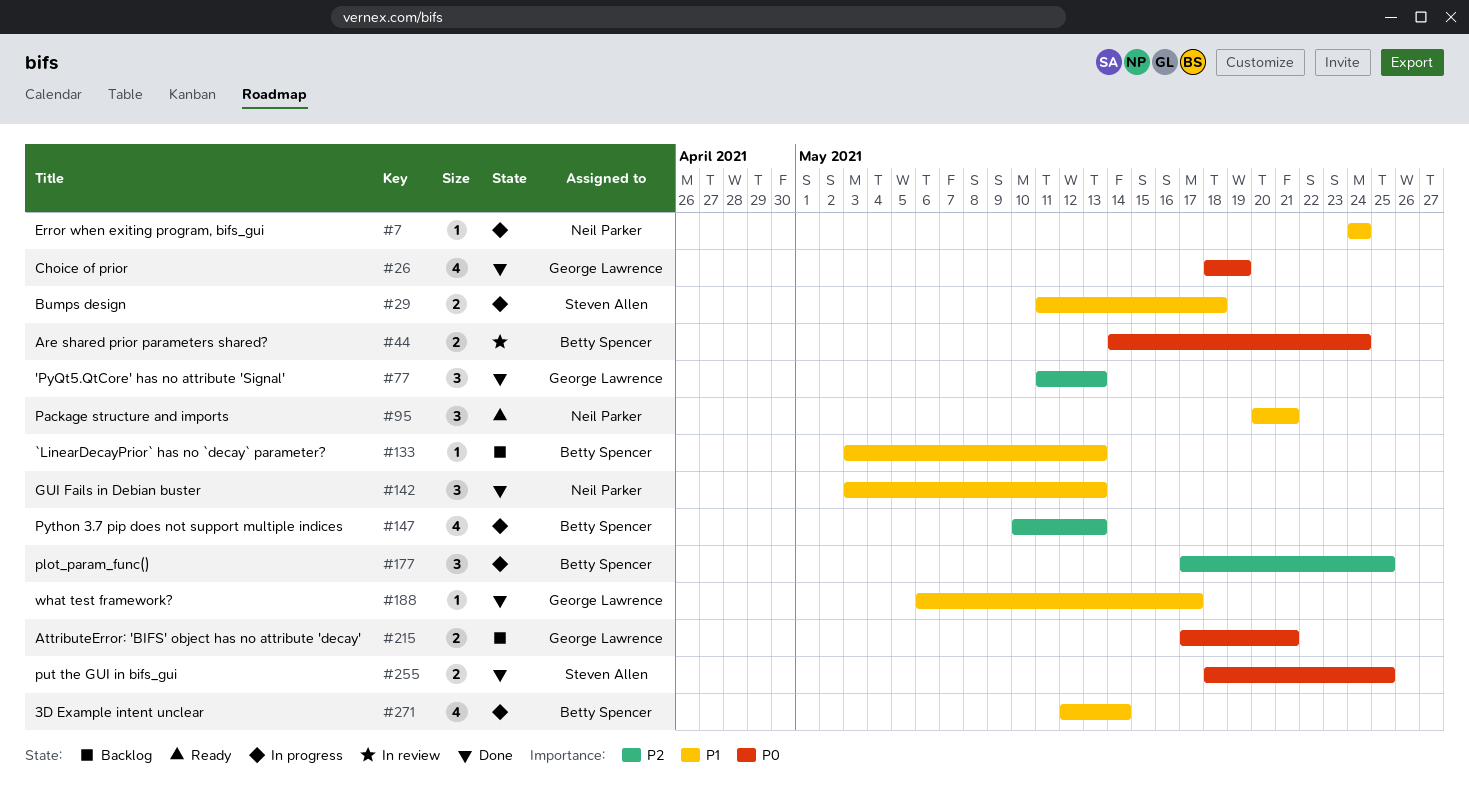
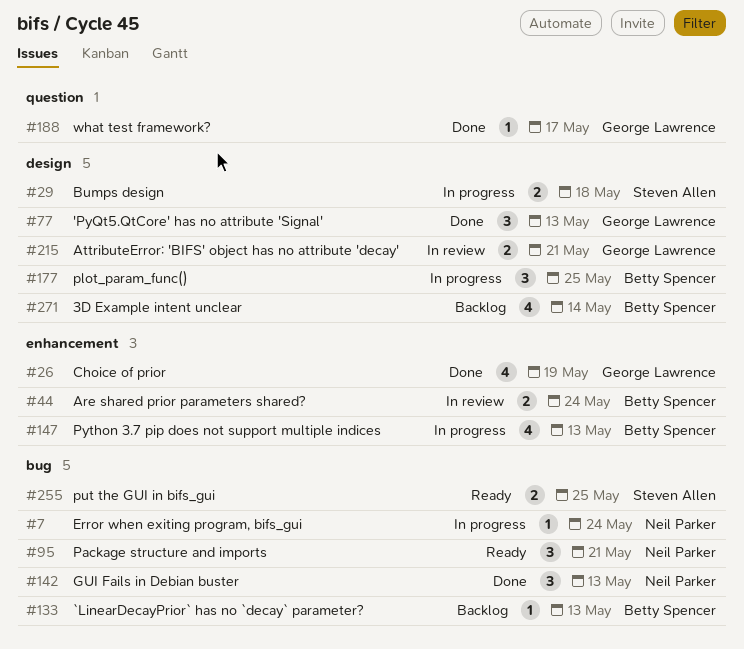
#215, status: Backlog -> In review
#255, status: Done -> Ready
#271, status: In progress -> Backlog

